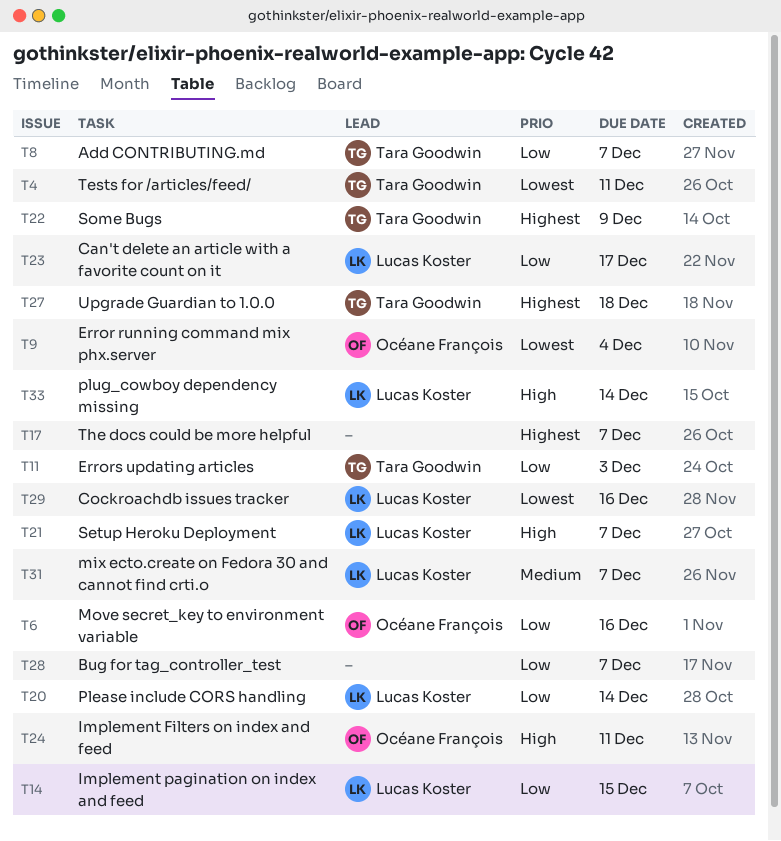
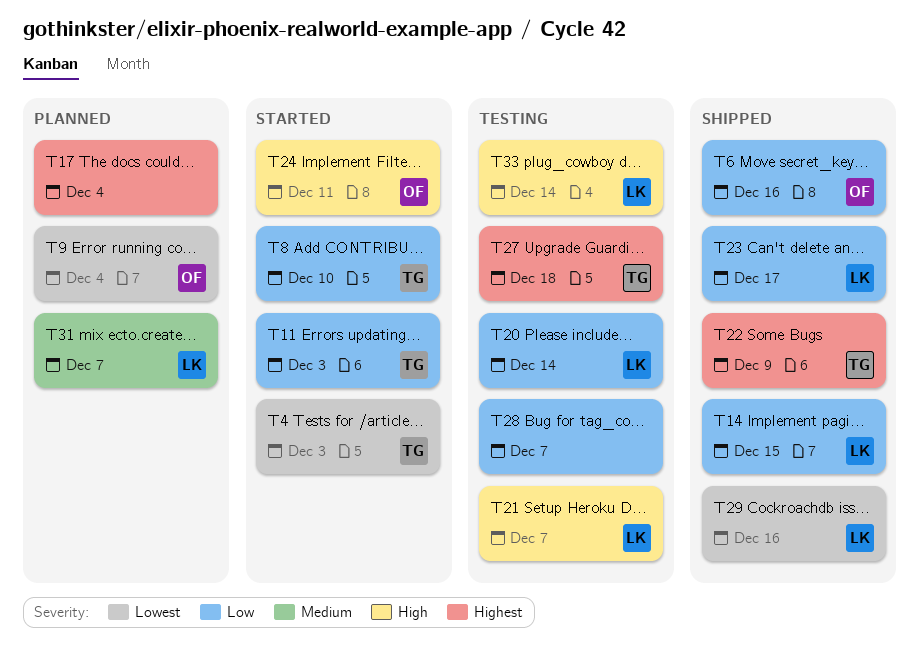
T4, due: Dec 11 -> Dec 3
T8, due: Dec 7 -> Dec 10
T17, due: Dec 7 -> Dec 4

